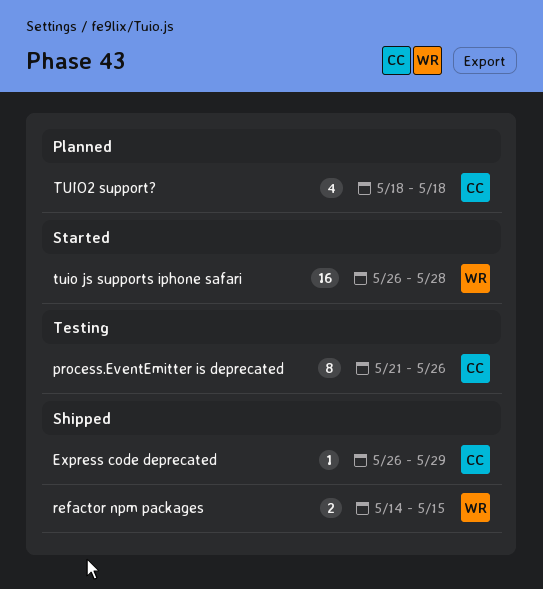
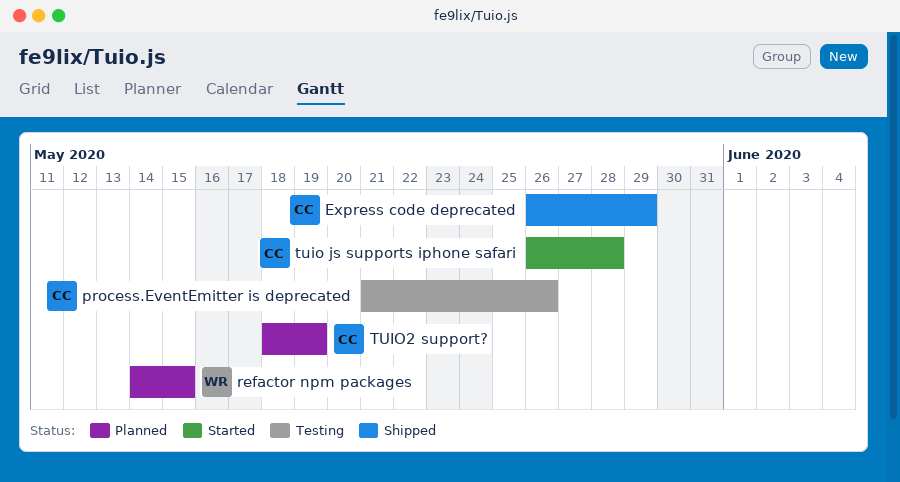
refactor npm packages, status: Shipped -> Planned
tuio js supports iphone safari, owner: WR -> CC
TUIO2 support?, due: May 18 -> May 19

